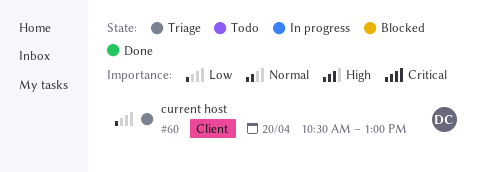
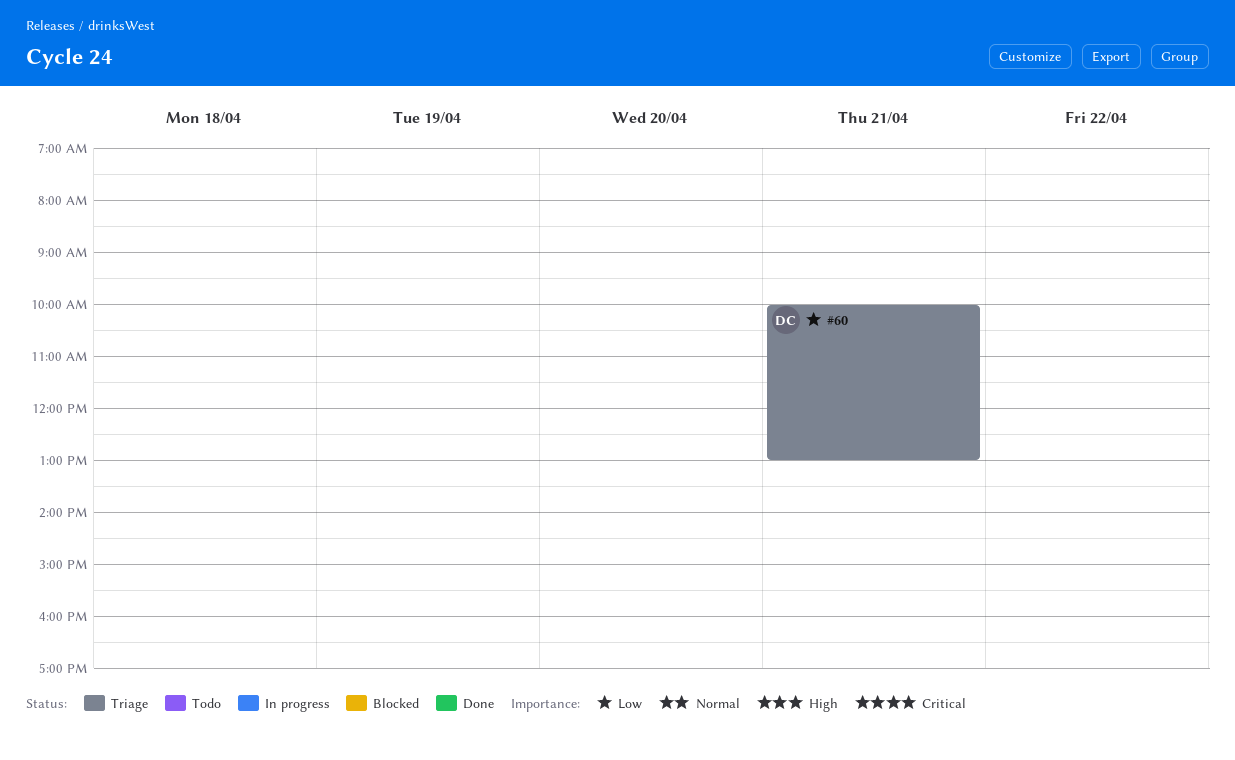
#60, day: Apr 20 -> Apr 21
#60, begins: 10:30 -> 10:00

